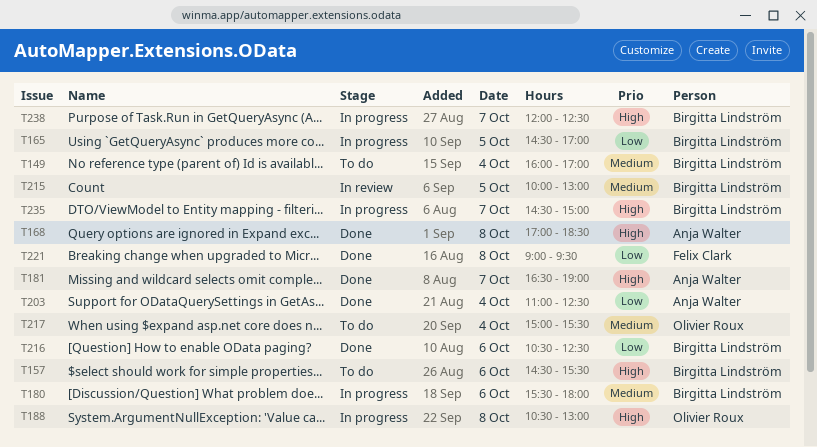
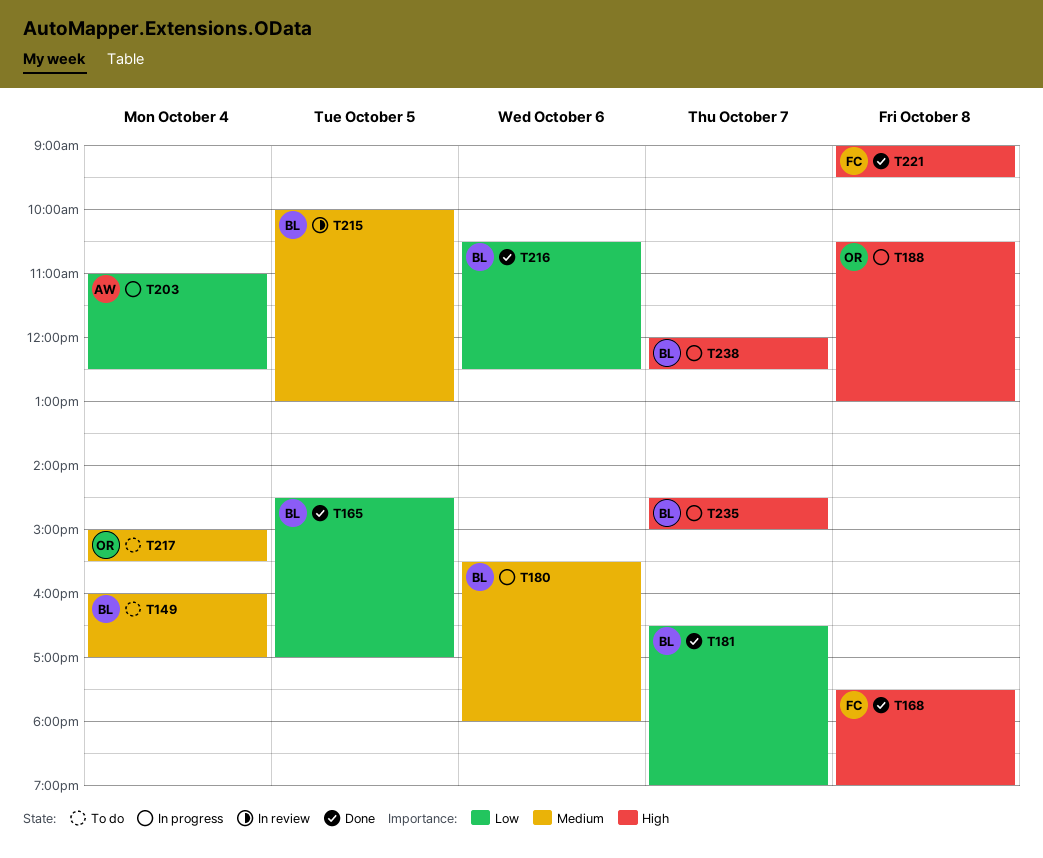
T157: present -> none
T165, status: In progress -> Done
T168, owner: Anja Walter -> Felix Clark
T168, begins: 17:00 -> 17:30
T168, ends: 18:30 -> 19:00
T181, owner: Anja Walter -> Birgitta Lindström
T181, priority: High -> Low
T203, status: Done -> In progress
T221, priority: Low -> High

